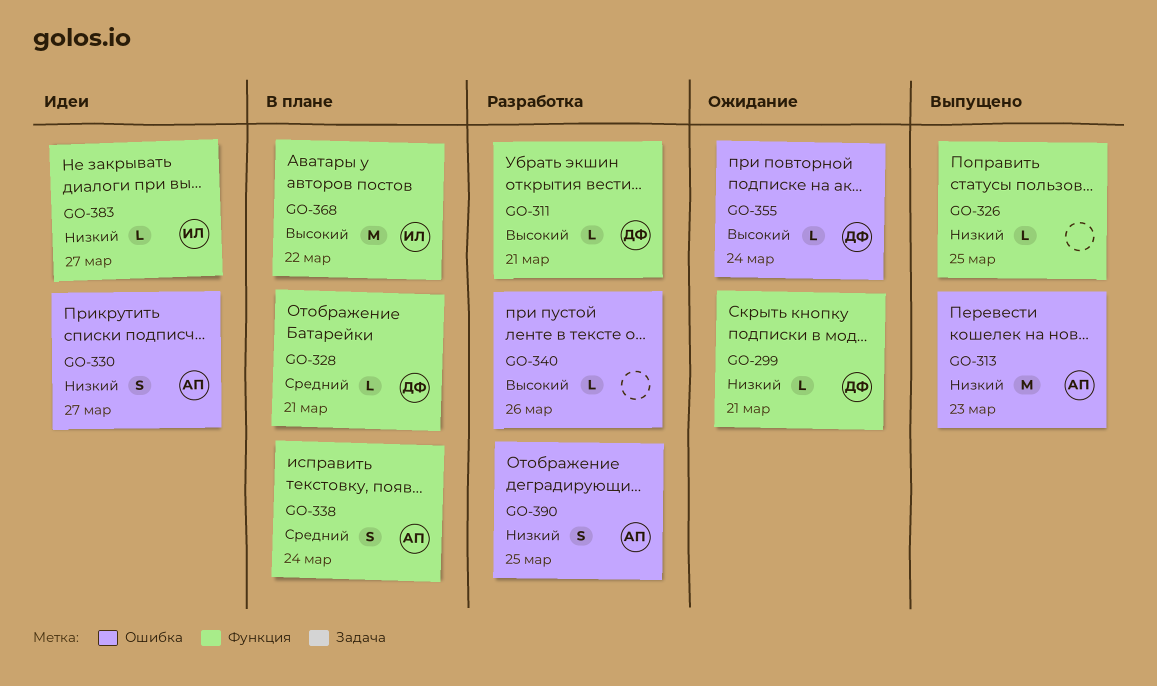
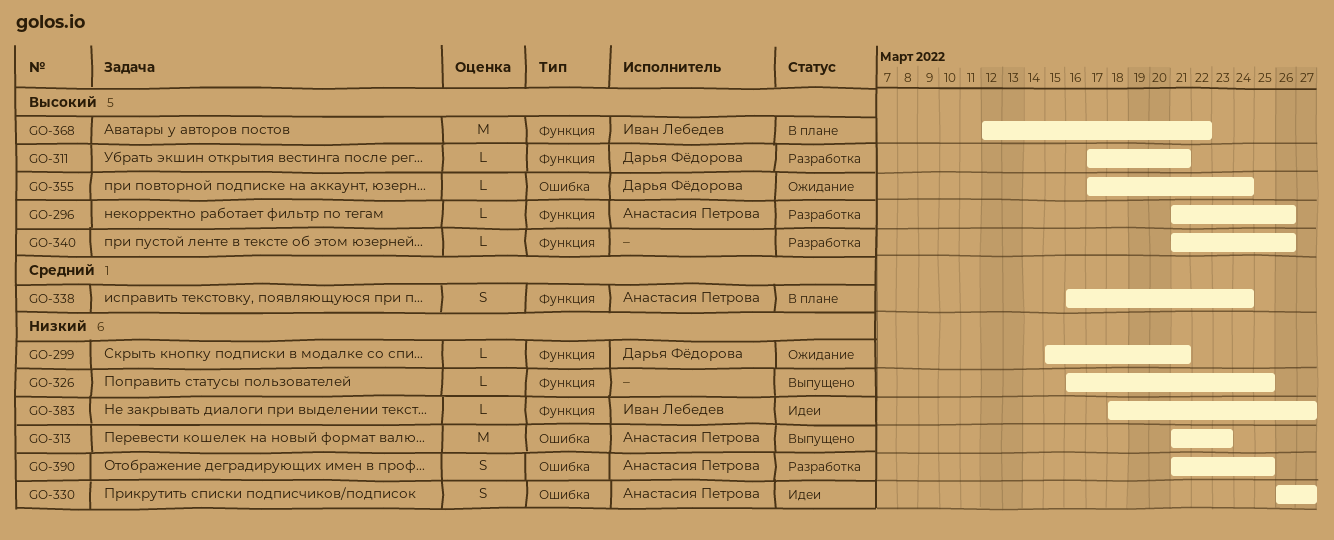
GO-296: none -> present
GO-328: present -> none
GO-340, label: Ошибка -> Функция

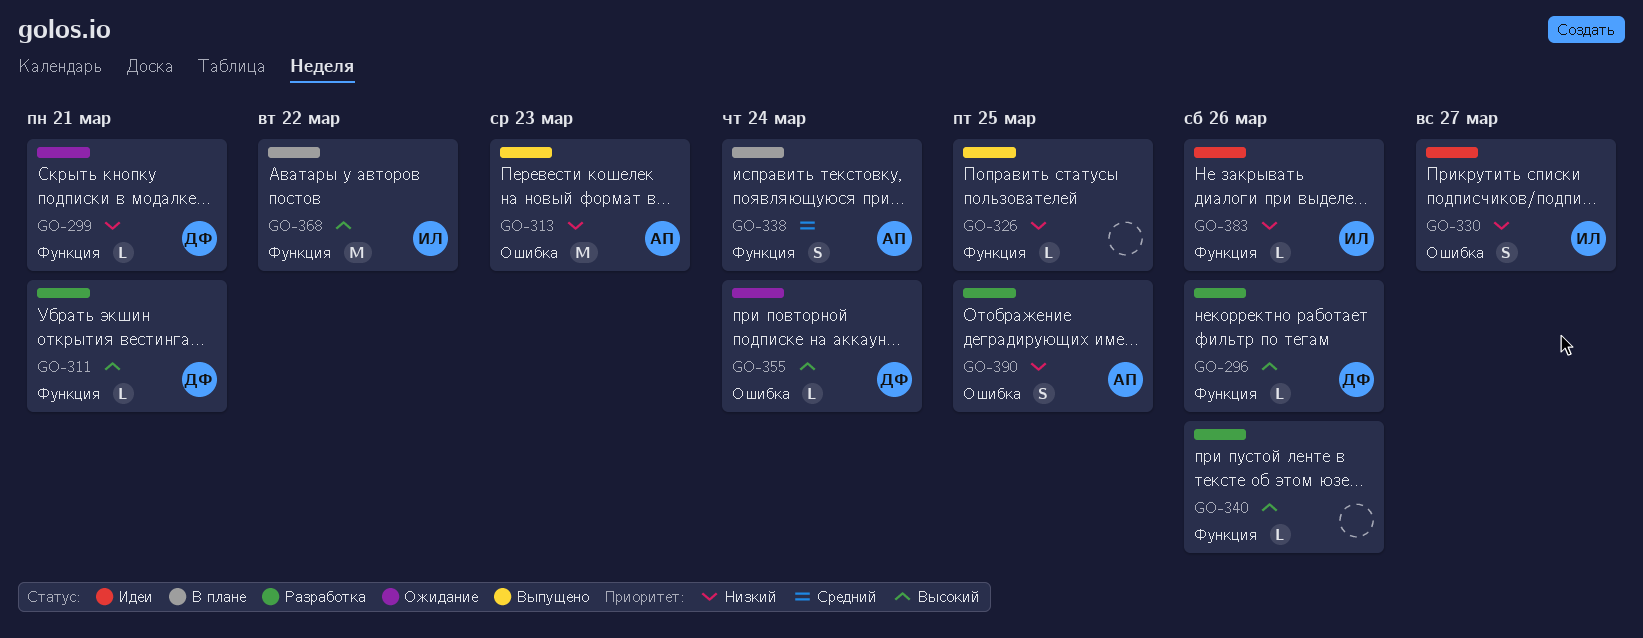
GO-296, owner: Анастасия Петрова -> Дарья Фёдорова
GO-330, owner: Анастасия Петрова -> Иван Лебедев
GO-383, due: Mar 27 -> Mar 26

